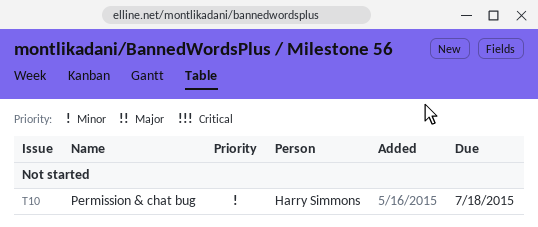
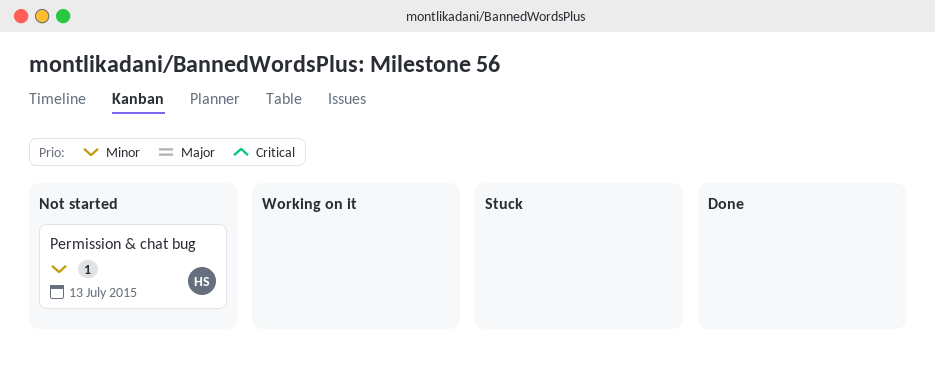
Permission & chat bug, due: Jul 18 -> Jul 13

